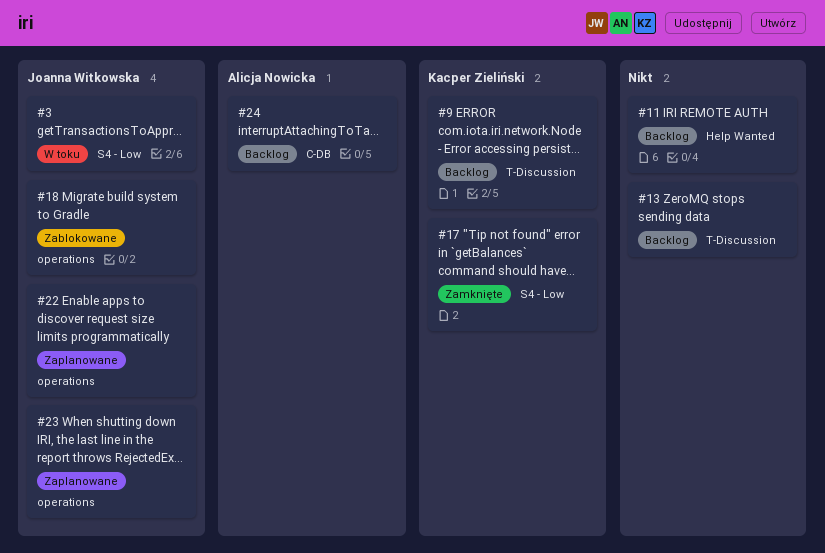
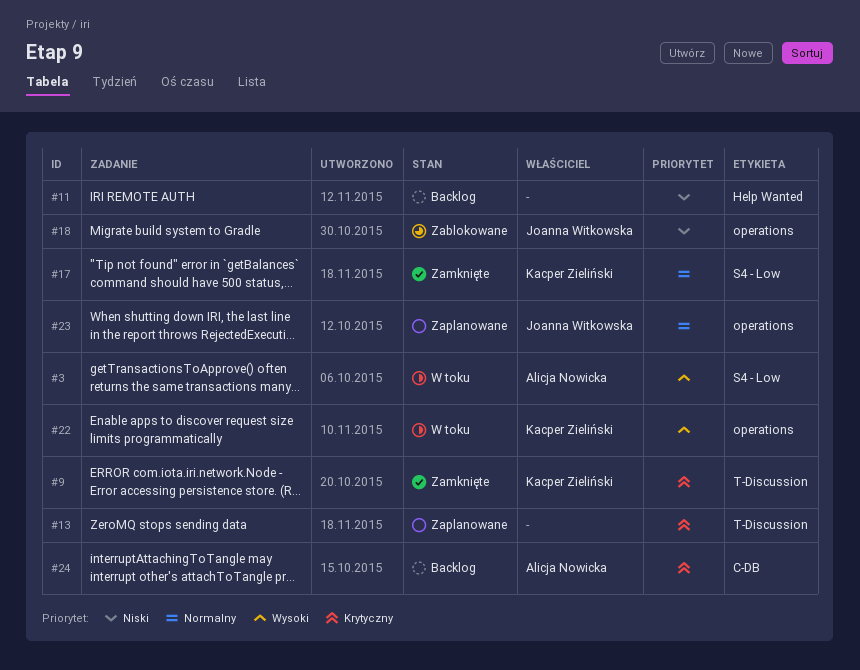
#3, owner: Joanna Witkowska -> Alicja Nowicka
#9, status: Backlog -> Zamknięte
#13, status: Backlog -> Zaplanowane
#22, status: Zaplanowane -> W toku
#22, owner: Joanna Witkowska -> Kacper Zieliński

